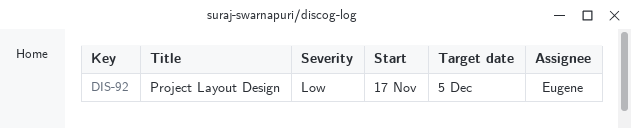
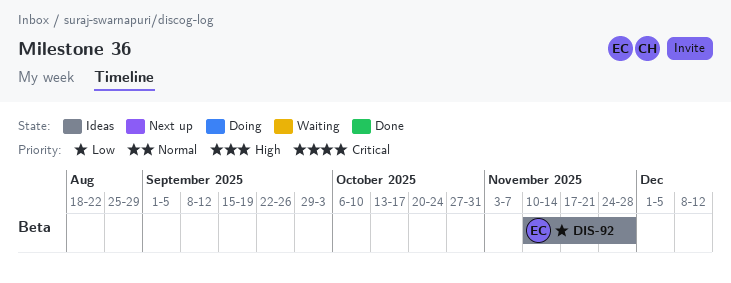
DIS-92, start: Nov 17 -> Nov 10
DIS-92, due: Dec 5 -> Nov 28

